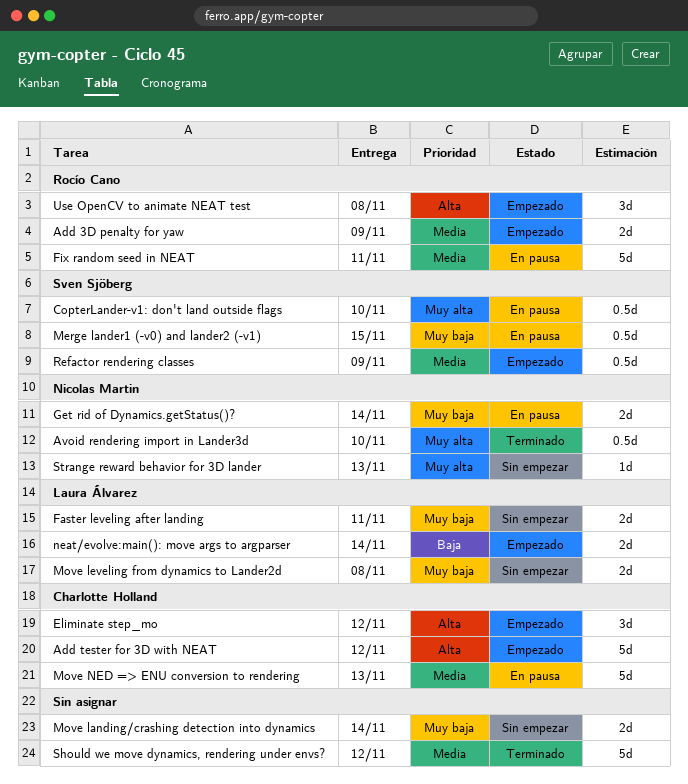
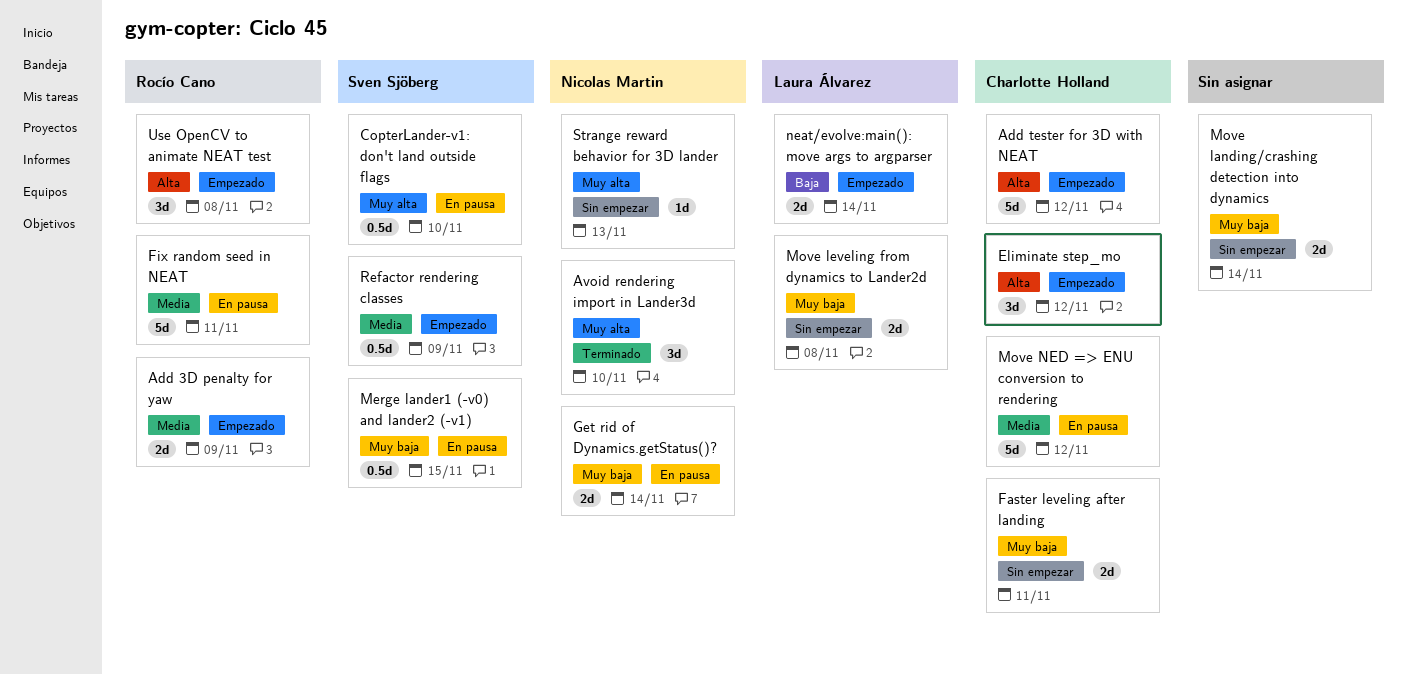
Avoid rendering import in Lander3d, estimate: 0.5d -> 3d
Faster leveling after landing, owner: Laura Álvarez -> Charlotte Holland
Move NED => ENU conversion to rendering, due: Nov 13 -> Nov 12
Should we move dynamics, rendering under envs?: present -> none

